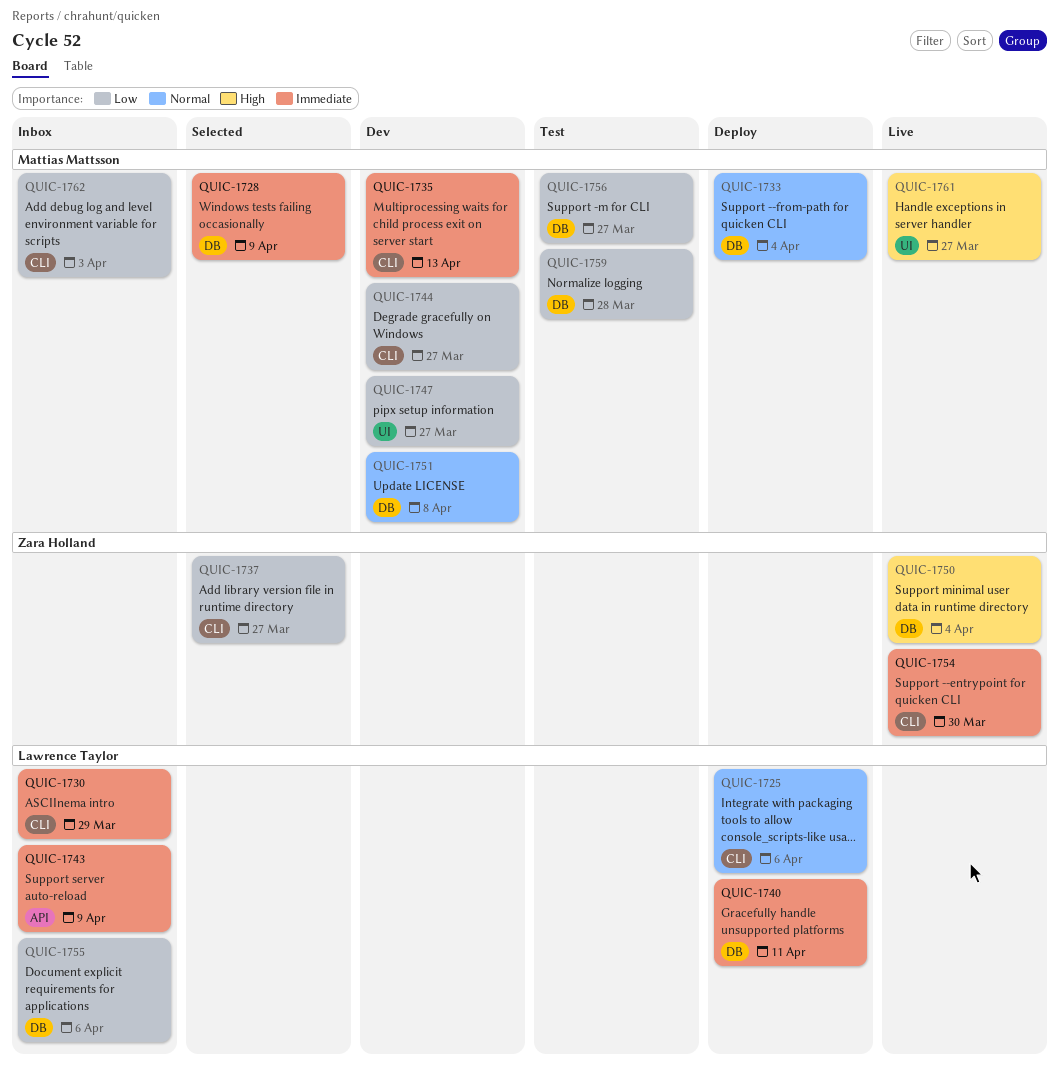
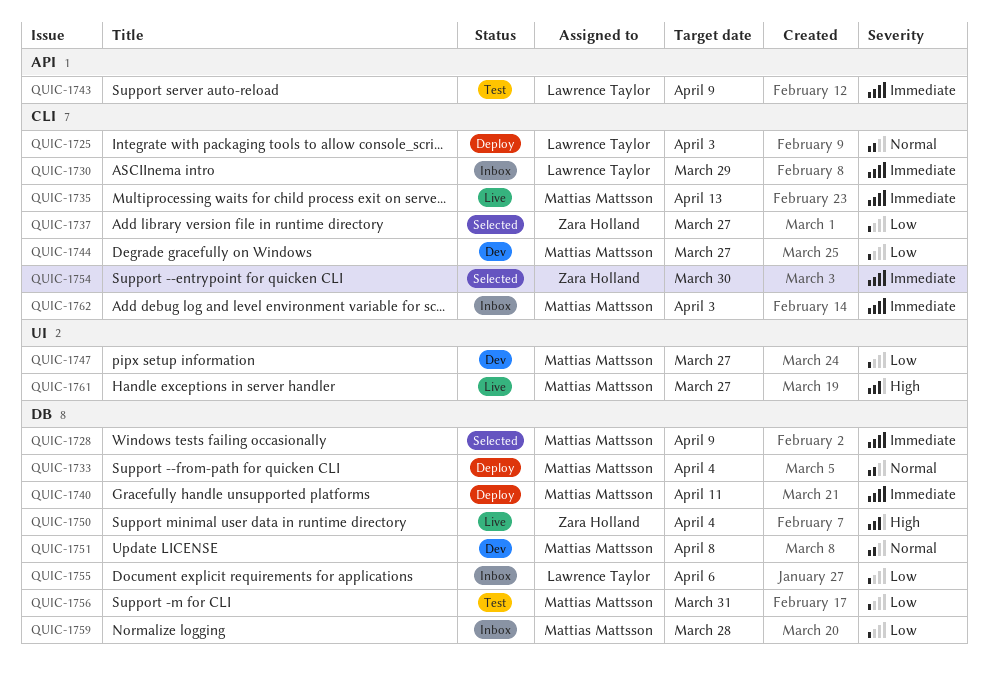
QUIC-1725, due: Apr 6 -> Apr 3
QUIC-1735, status: Dev -> Live
QUIC-1740, owner: Lawrence Taylor -> Mattias Mattsson
QUIC-1743, status: Inbox -> Test
QUIC-1754, status: Live -> Selected
QUIC-1756, due: Mar 27 -> Mar 31
QUIC-1759, status: Test -> Inbox
QUIC-1762, priority: Low -> Immediate

